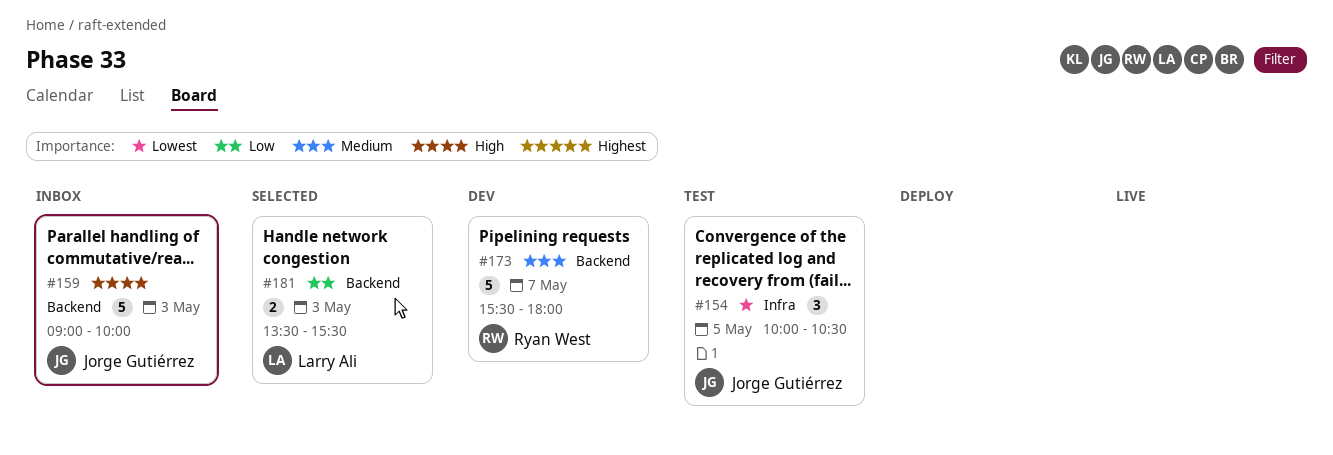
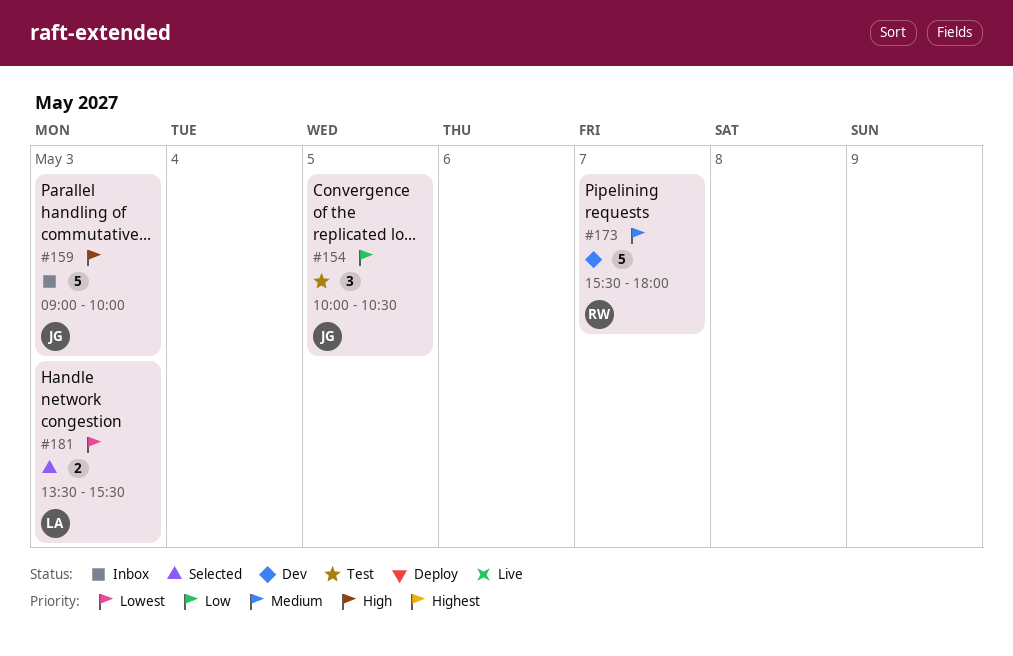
#154, priority: Lowest -> Low
#181, priority: Low -> Lowest

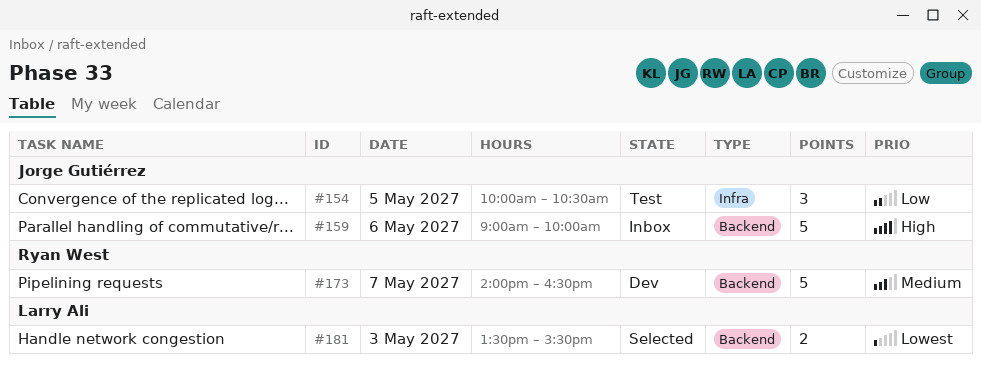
#159, day: May 3 -> May 6
#173, begins: 15:30 -> 14:00
#173, ends: 18:00 -> 16:30

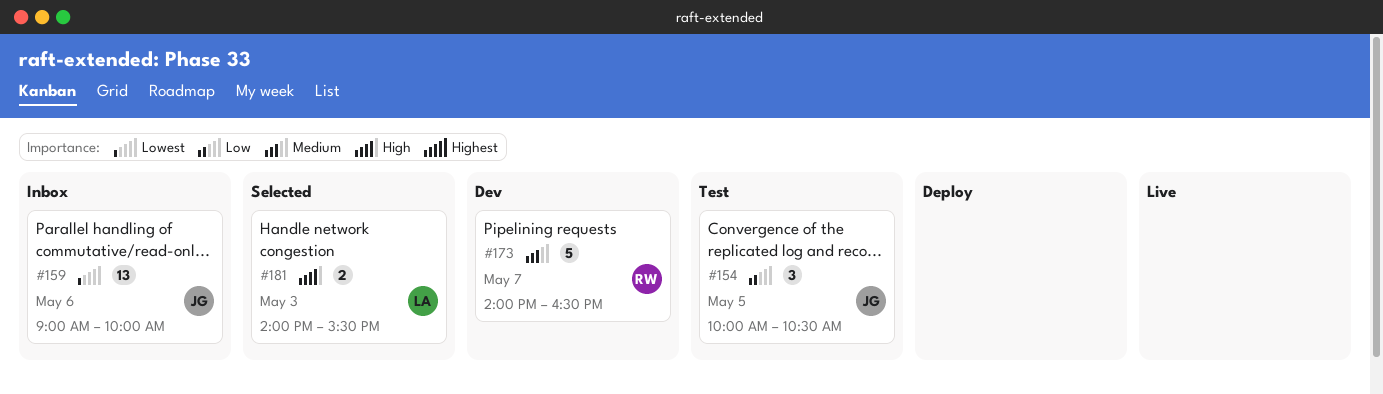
#159, priority: High -> Lowest
#159, estimate: 5 -> 13
#181, priority: Lowest -> High
#181, begins: 13:30 -> 14:00

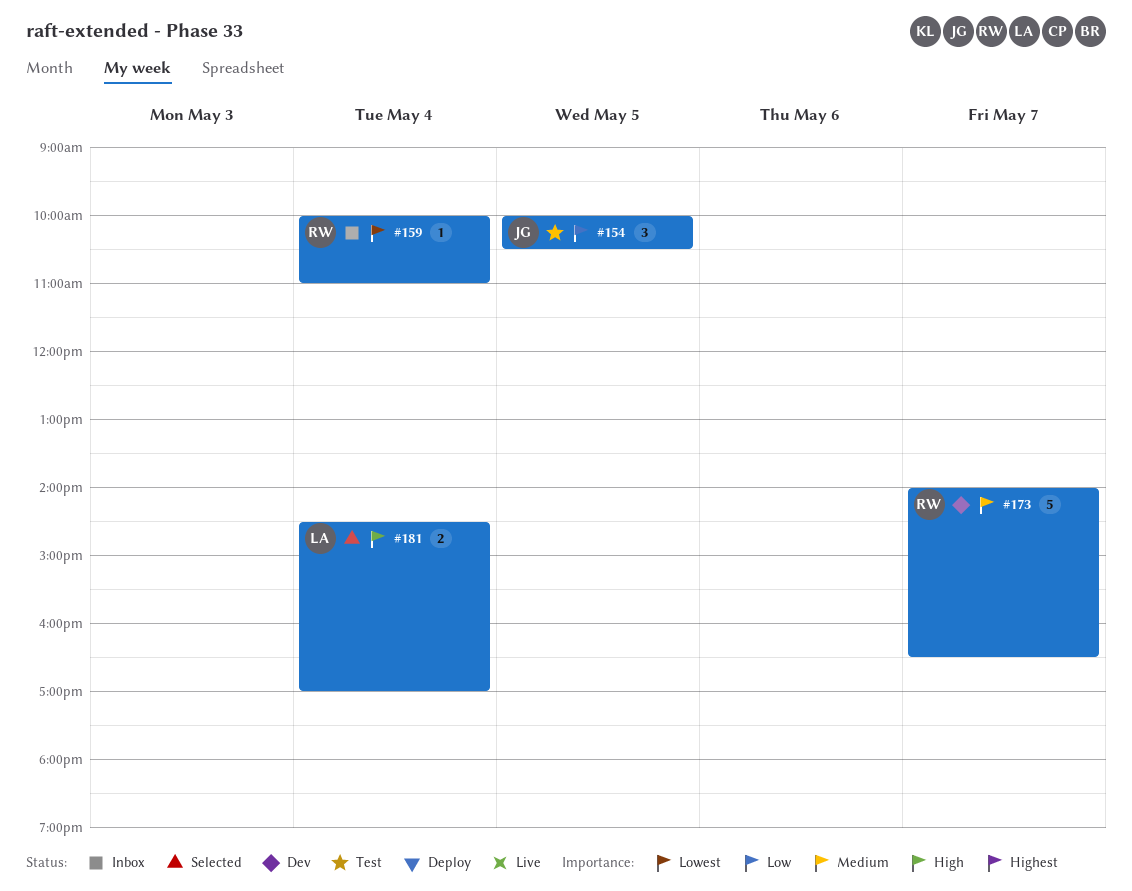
#159, owner: JG -> RW
#159, estimate: 13 -> 1
#159, day: May 6 -> May 4
#159, begins: 09:00 -> 10:00
#159, ends: 10:00 -> 11:00
#181, day: May 3 -> May 4
#181, begins: 14:00 -> 14:30
#181, ends: 15:30 -> 17:00

